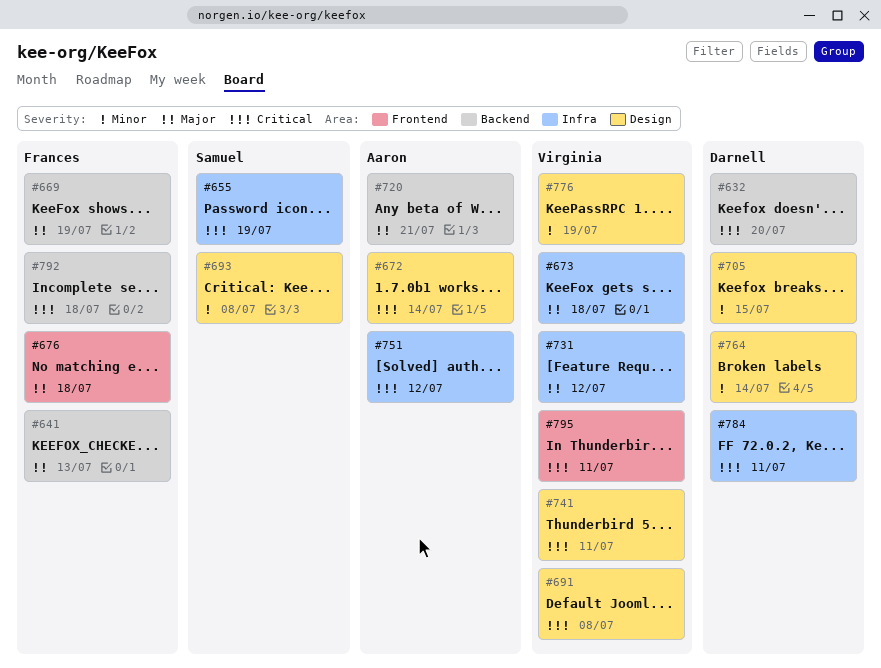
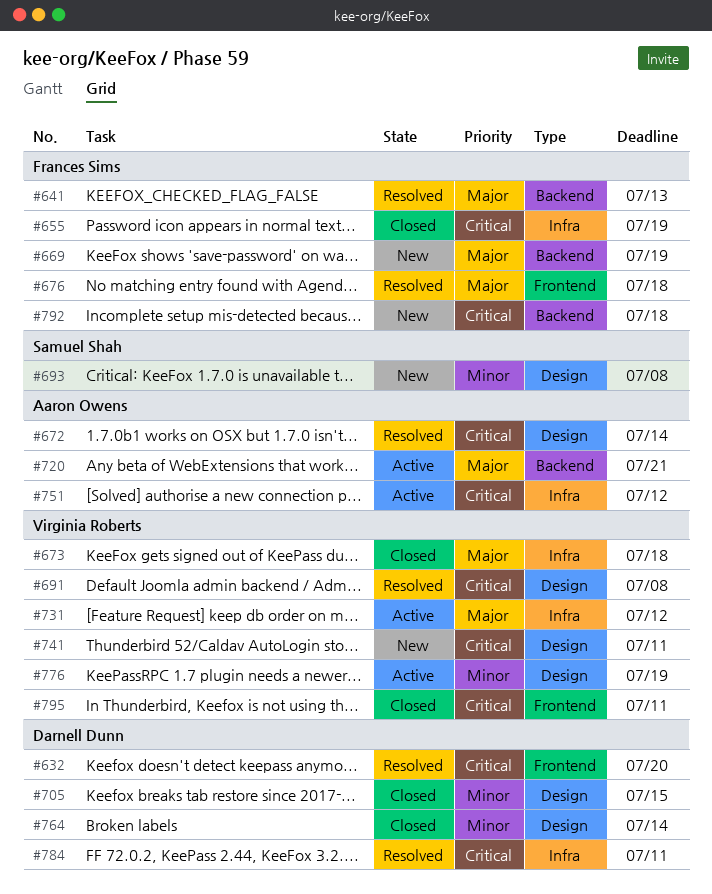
#632, label: Backend -> Frontend
#655, owner: Samuel Shah -> Frances Sims

